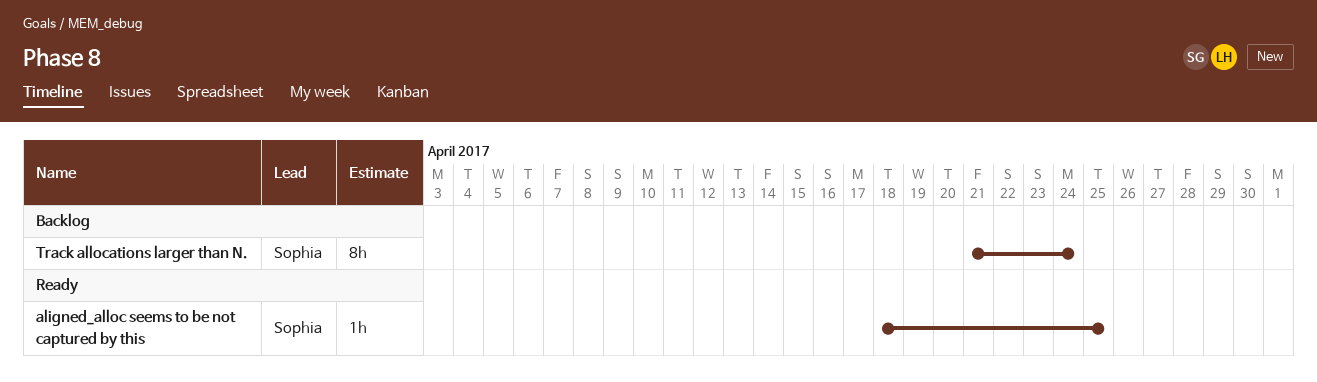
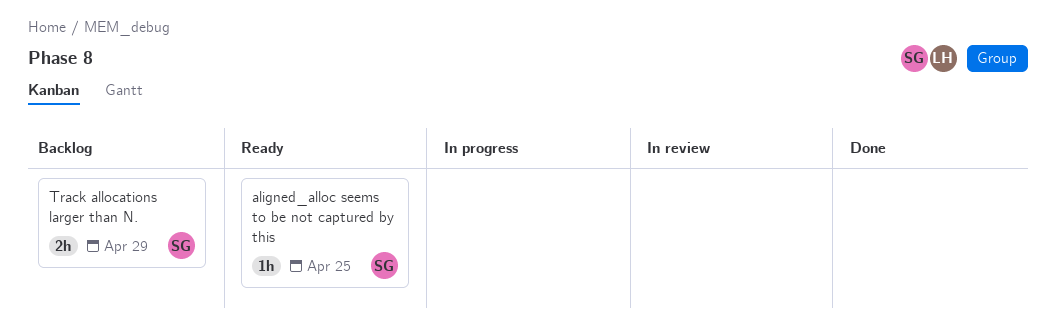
Track allocations larger than N., estimate: 8h -> 2h
Track allocations larger than N., due: Apr 24 -> Apr 29

